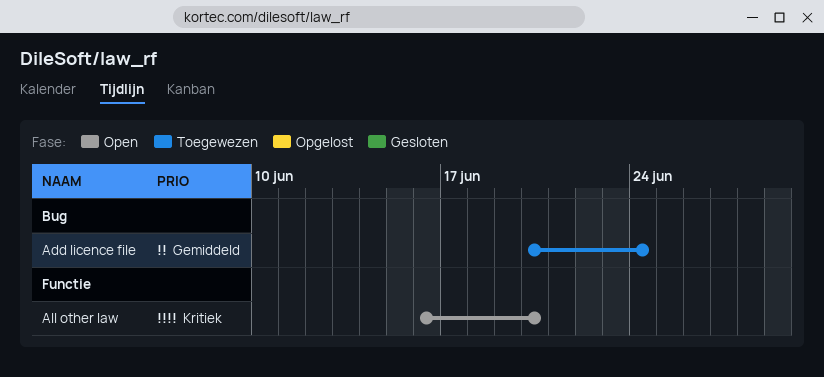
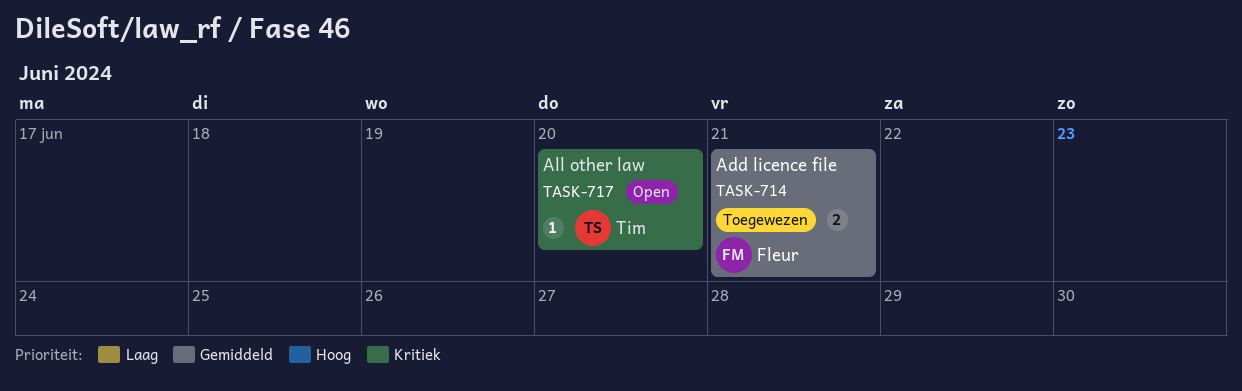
Add licence file, due: Jun 24 -> Jun 21

